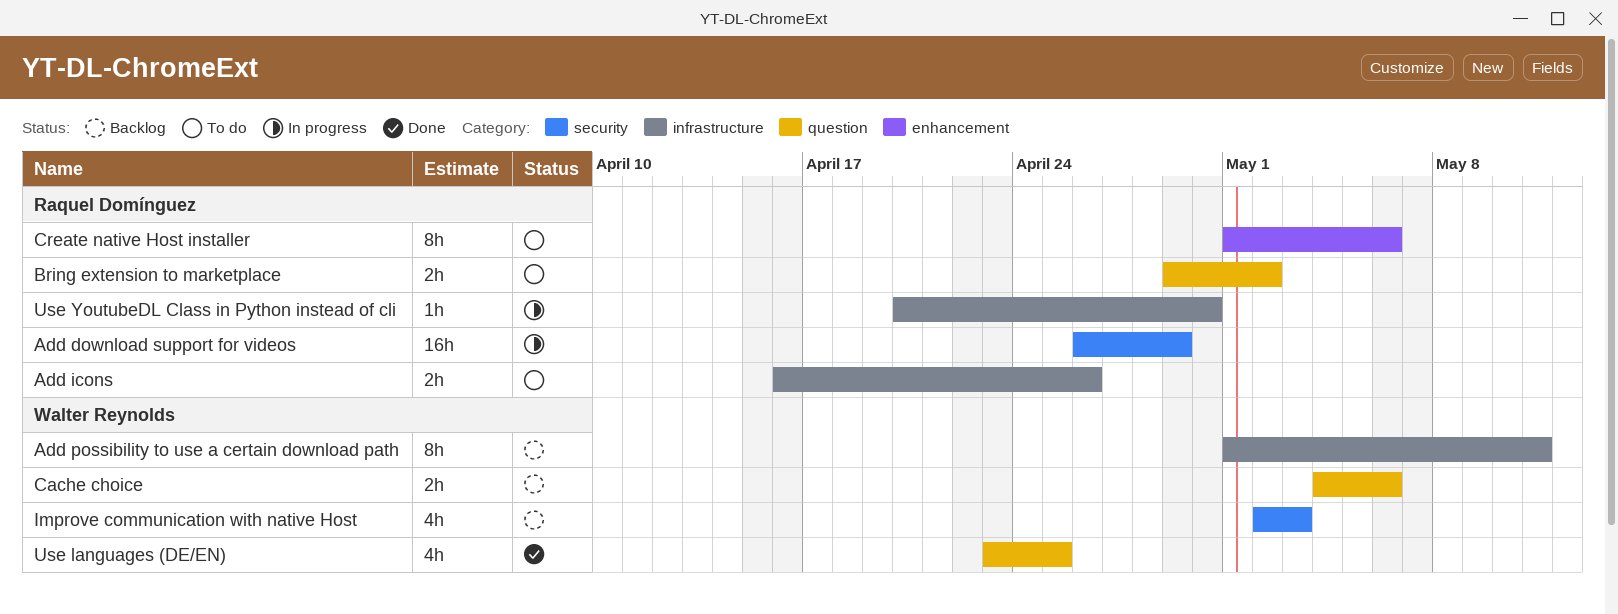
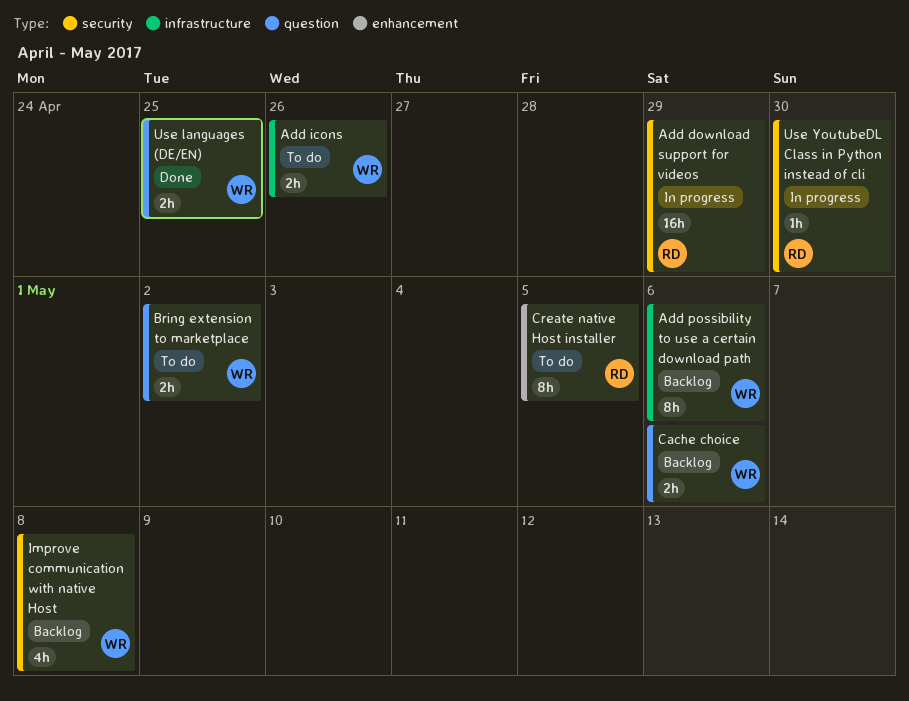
Add icons, owner: Raquel Domínguez -> Walter Reynolds
Add possibility to use a certain download path, due: May 11 -> May 6
Bring extension to marketplace, owner: Raquel Domínguez -> Walter Reynolds
Create native Host installer, due: May 6 -> May 5
Improve communication with native Host, due: May 3 -> May 8
Use languages (DE/EN), estimate: 4h -> 2h
Use YoutubeDL Class in Python instead of cli, label: infrastructure -> security

